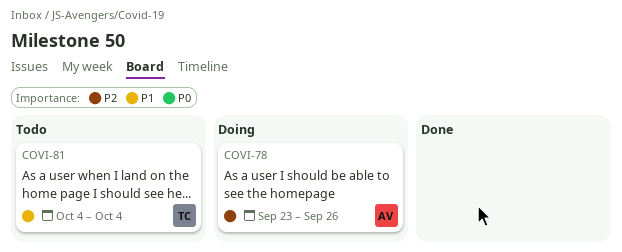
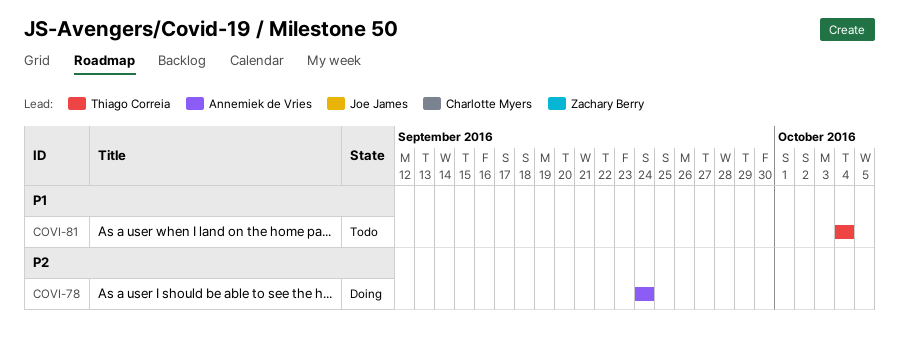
COVI-78, start: Sep 23 -> Sep 24
COVI-78, due: Sep 26 -> Sep 24

